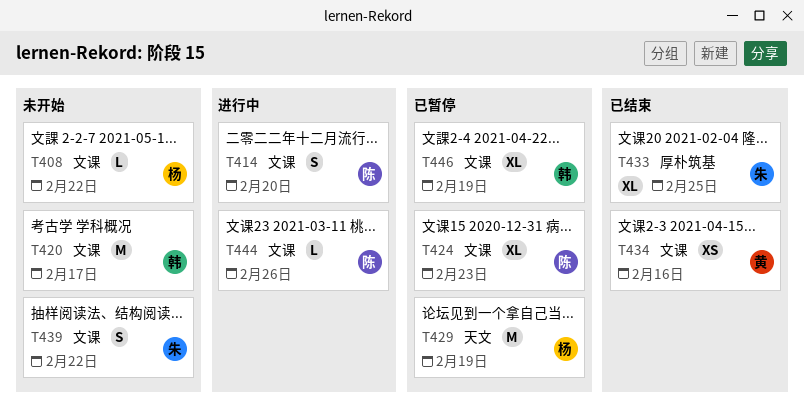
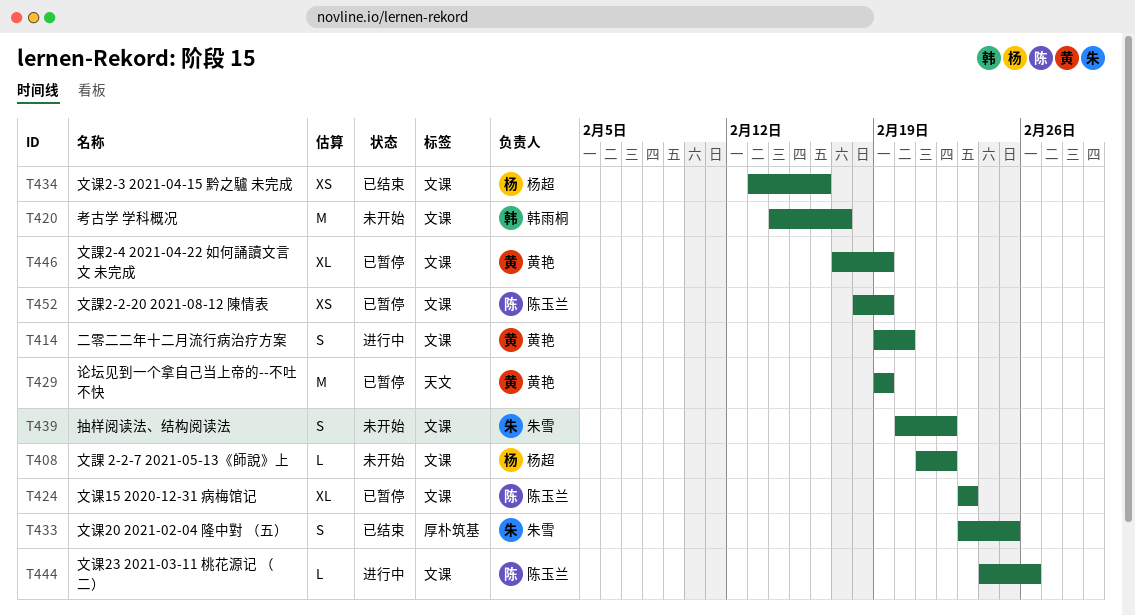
T414, owner: 陈玉兰 -> 黄艳
T429, owner: 杨超 -> 黄艳
T433, estimate: XL -> S
T434, owner: 黄艳 -> 杨超
T446, owner: 韩雨桐 -> 黄艳
T452: none -> present

